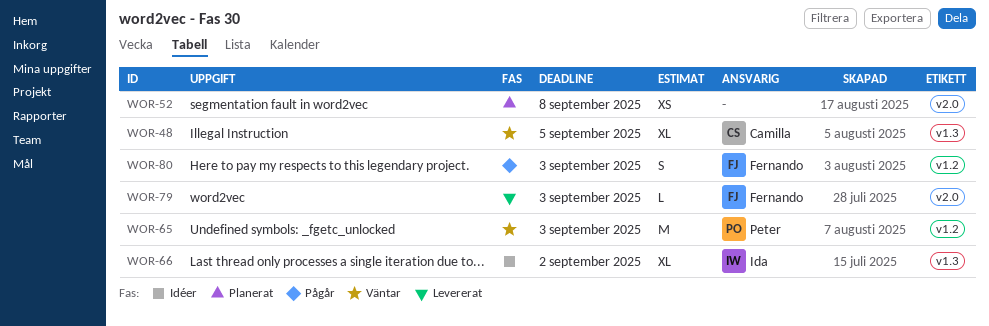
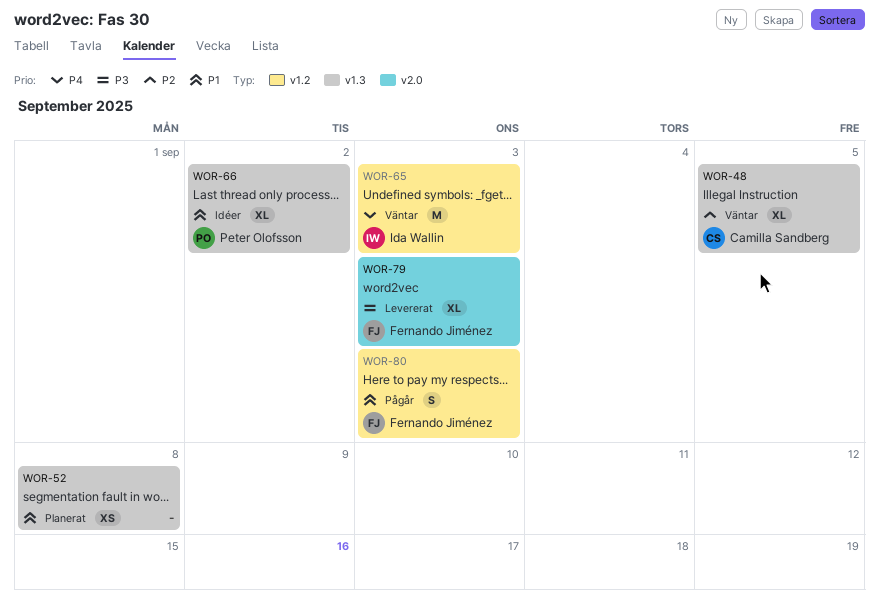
WOR-52, label: v2.0 -> v1.3
WOR-65, owner: Peter Olofsson -> Ida Wallin
WOR-66, owner: Ida Wallin -> Peter Olofsson
WOR-79, estimate: L -> XL

